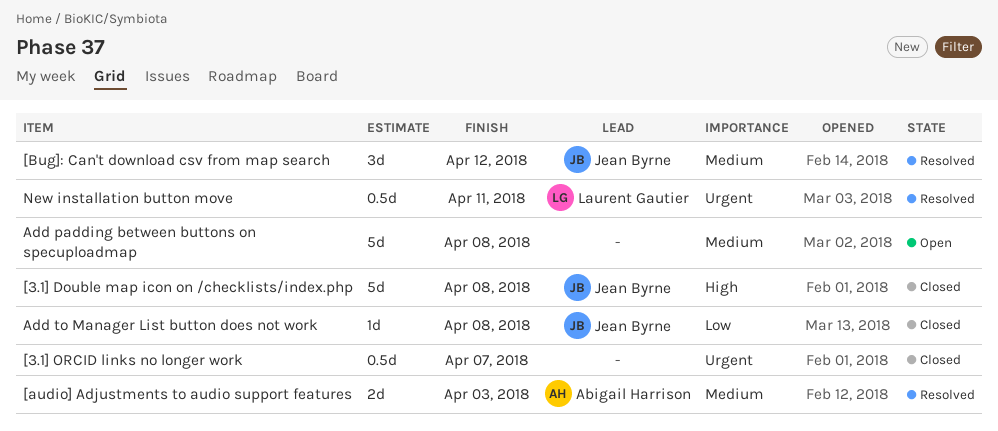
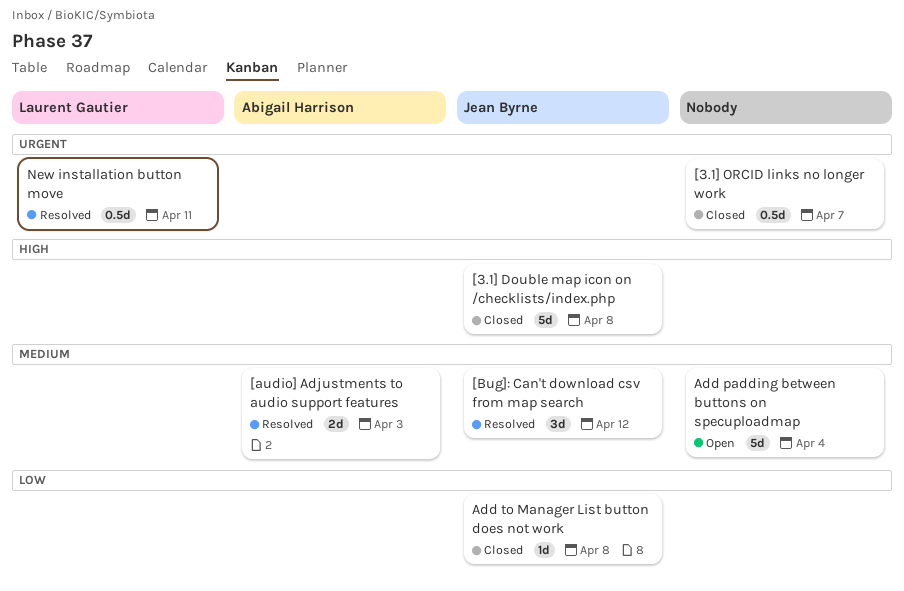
Add padding between buttons on specuploadmap, due: Apr 8 -> Apr 4

